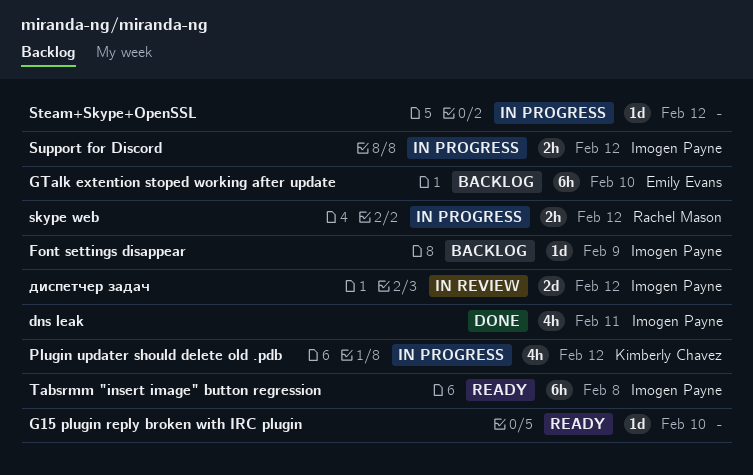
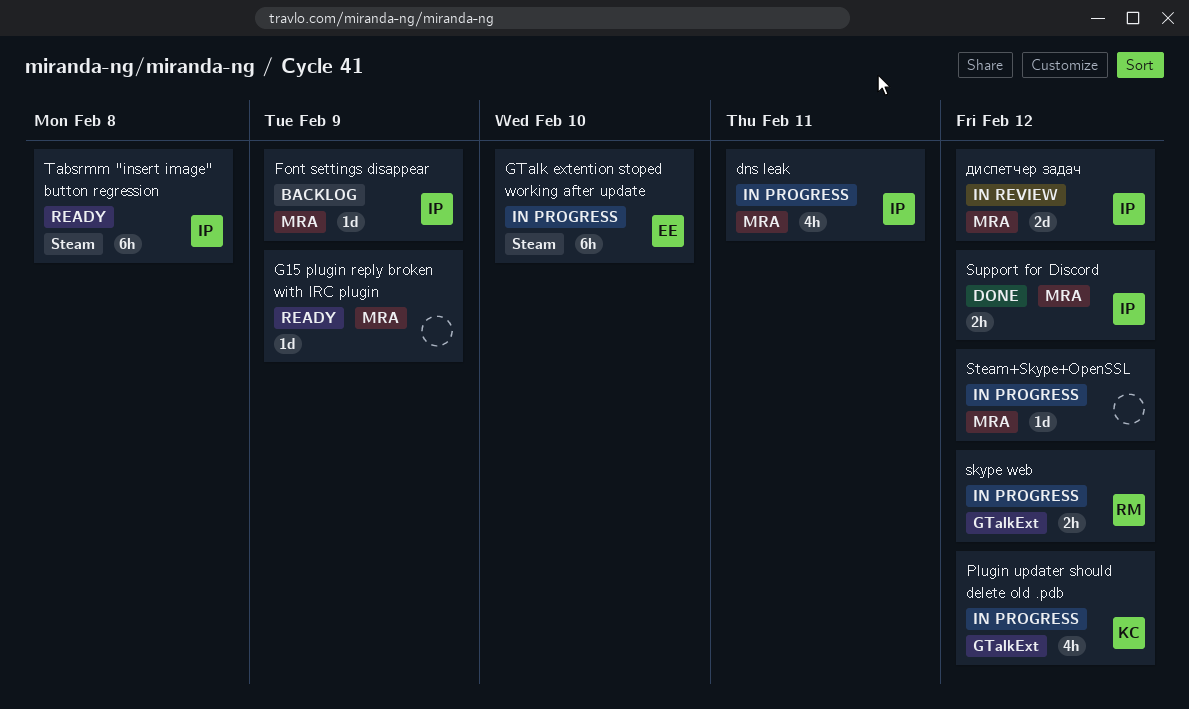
dns leak, status: Done -> In progress
G15 plugin reply broken with IRC plugin, due: Feb 10 -> Feb 9
GTalk extention stoped working after update, status: Backlog -> In progress
Support for Discord, status: In progress -> Done

